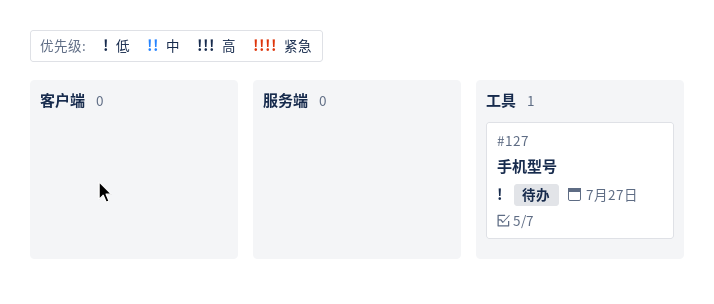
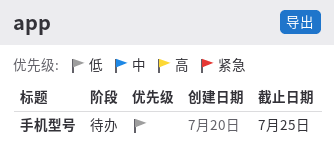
手机型号, due: Jul 27 -> Jul 25

